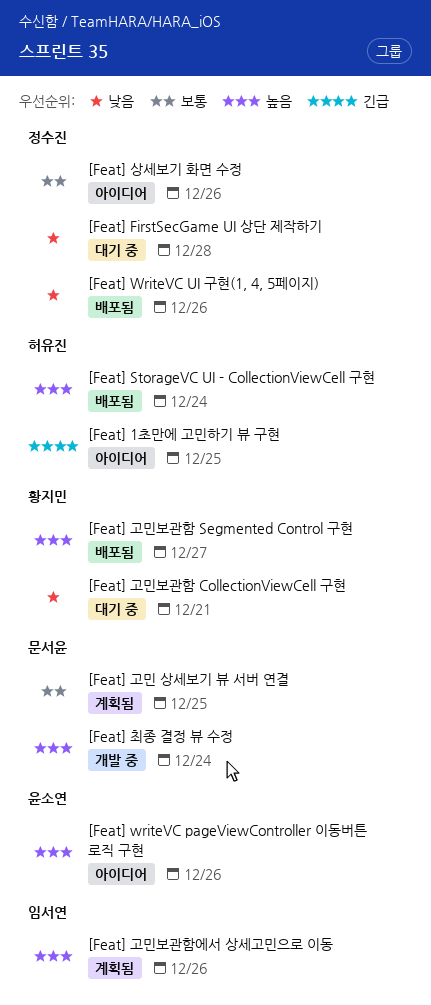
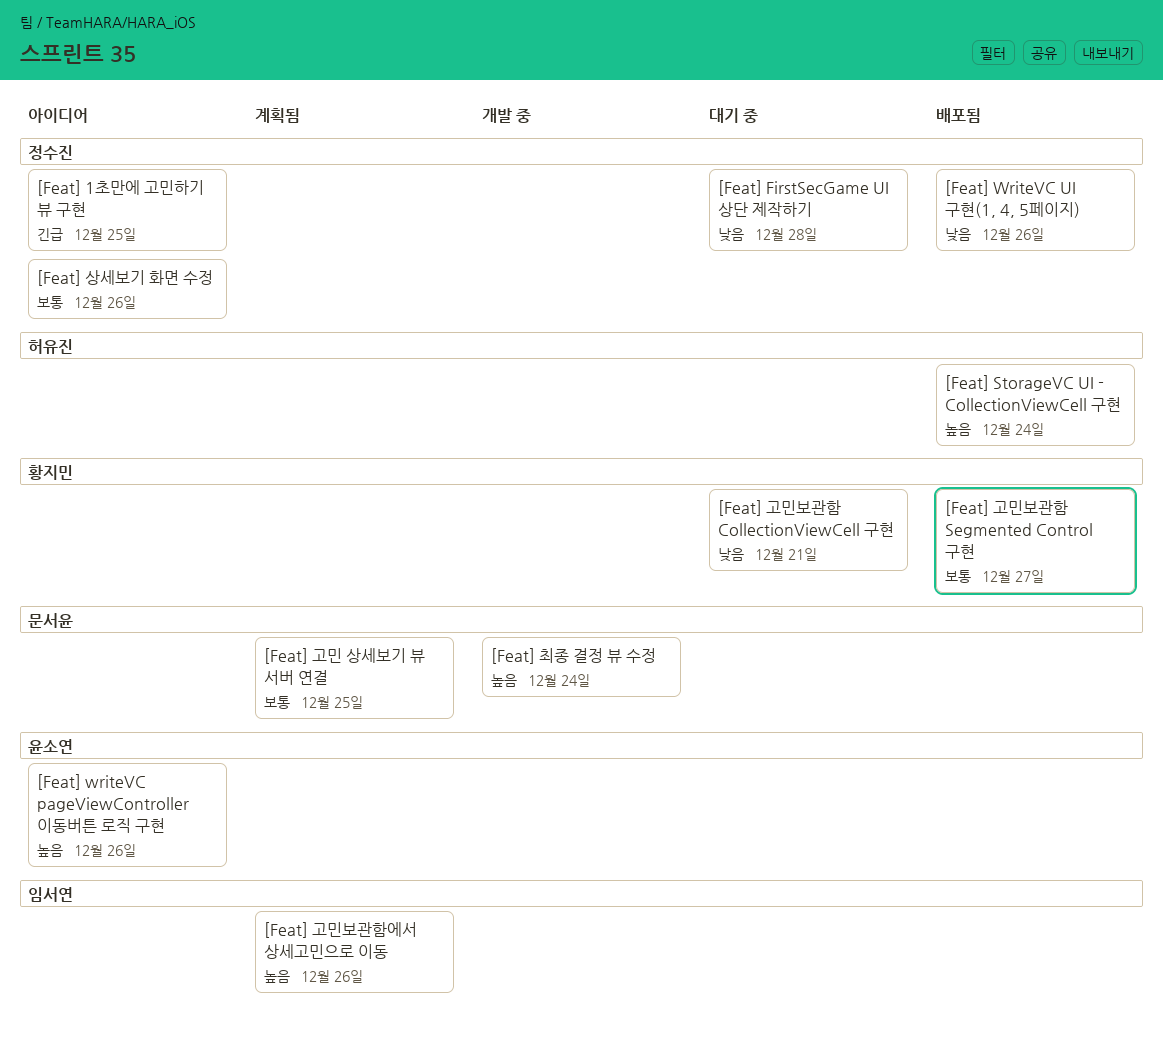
[Feat] 1초만에 고민하기 뷰 구현, owner: 허유진 -> 정수진
[Feat] 고민보관함 Segmented Control 구현, priority: 높음 -> 보통

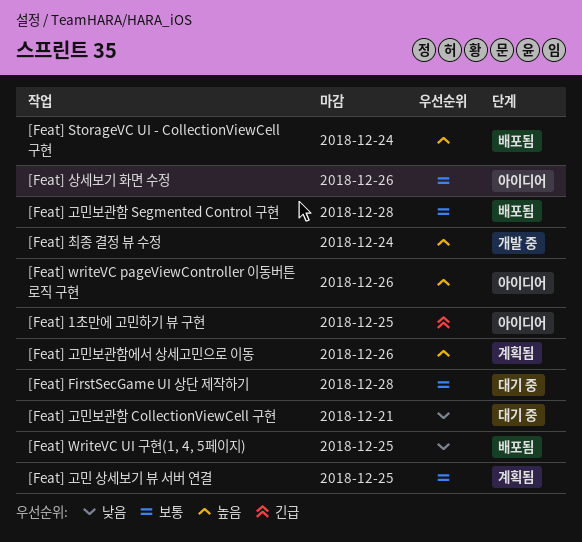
[Feat] FirstSecGame UI 상단 제작하기, priority: 낮음 -> 보통
[Feat] WriteVC UI 구현(1, 4, 5페이지), due: Dec 26 -> Dec 25
[Feat] 고민보관함 Segmented Control 구현, due: Dec 27 -> Dec 28

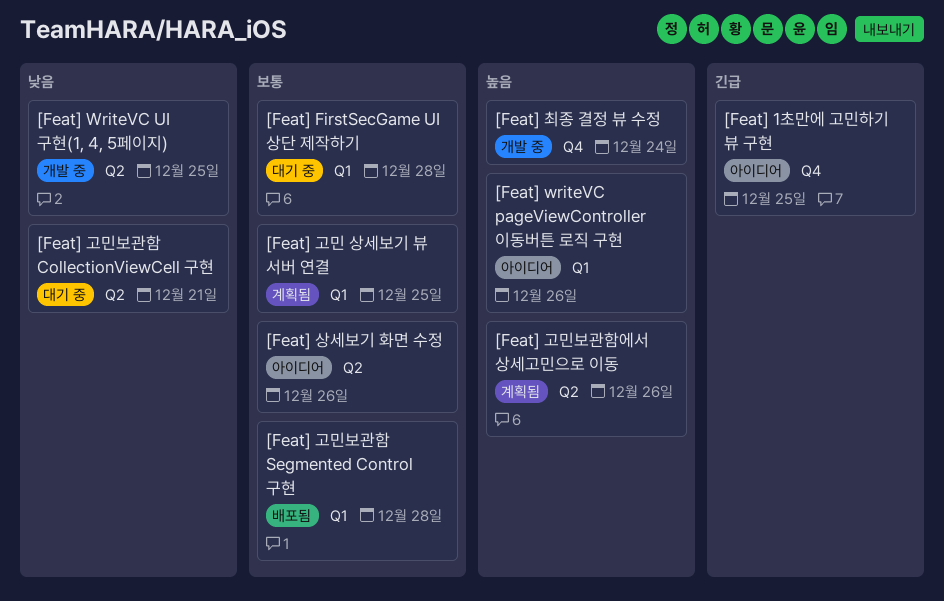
[Feat] StorageVC UI - CollectionViewCell 구현: present -> none
[Feat] WriteVC UI 구현(1, 4, 5페이지), status: 배포됨 -> 개발 중

